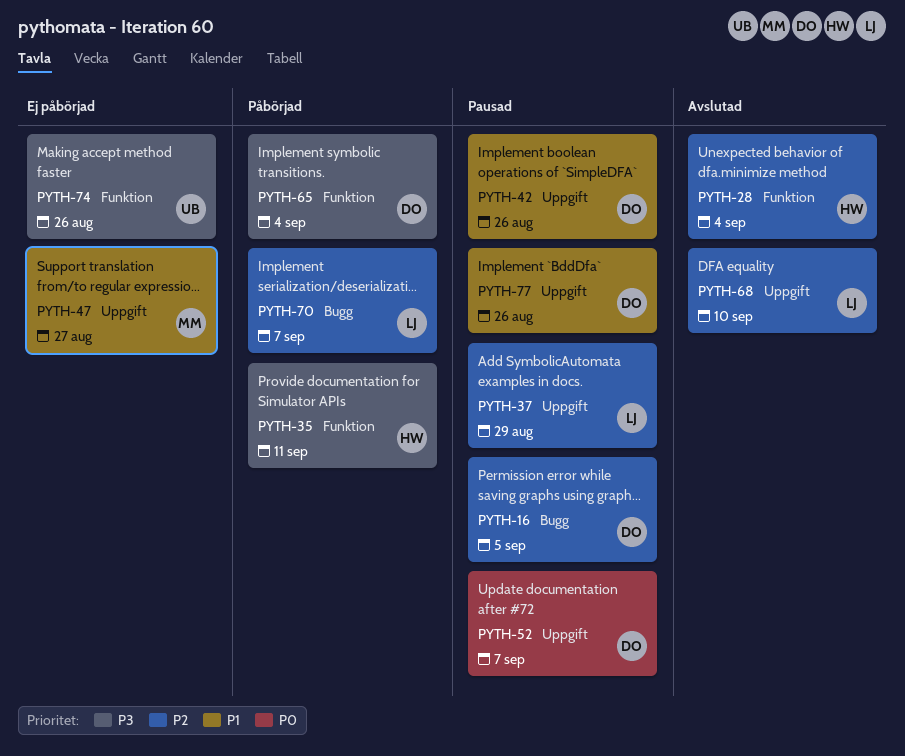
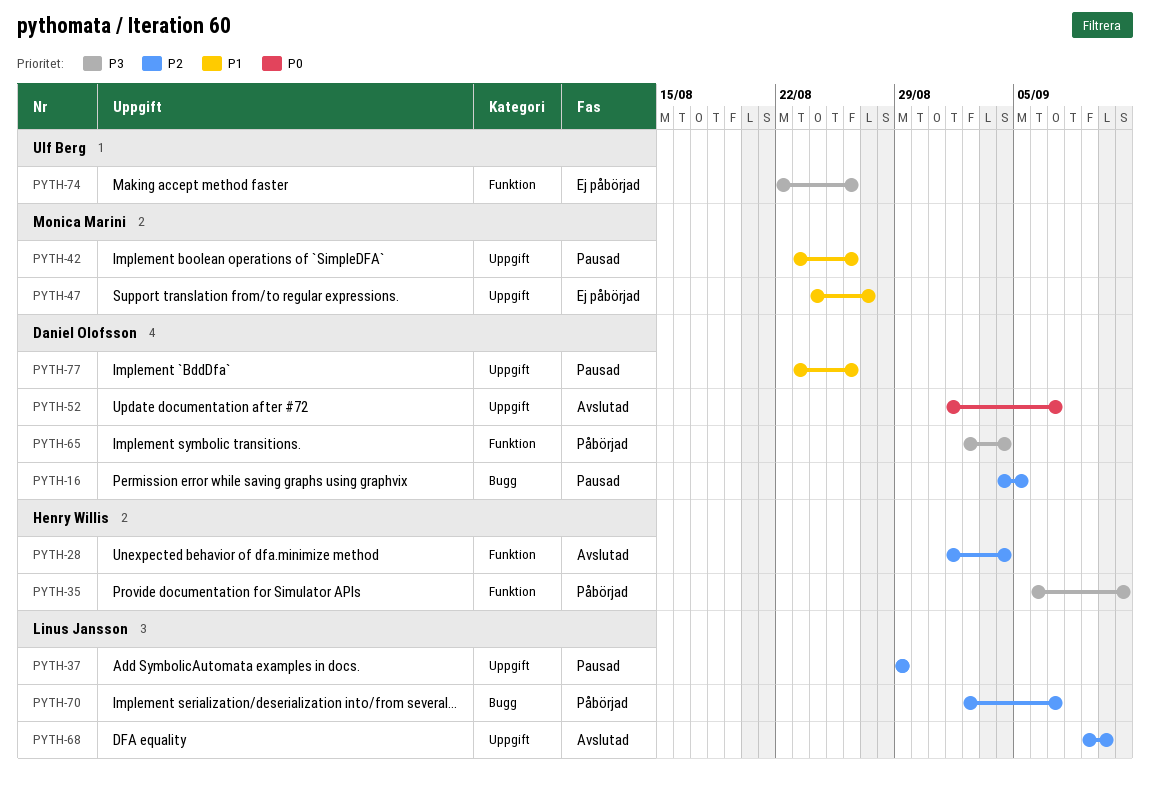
PYTH-42, owner: Daniel Olofsson -> Monica Marini
PYTH-52, status: Pausad -> Avslutad

